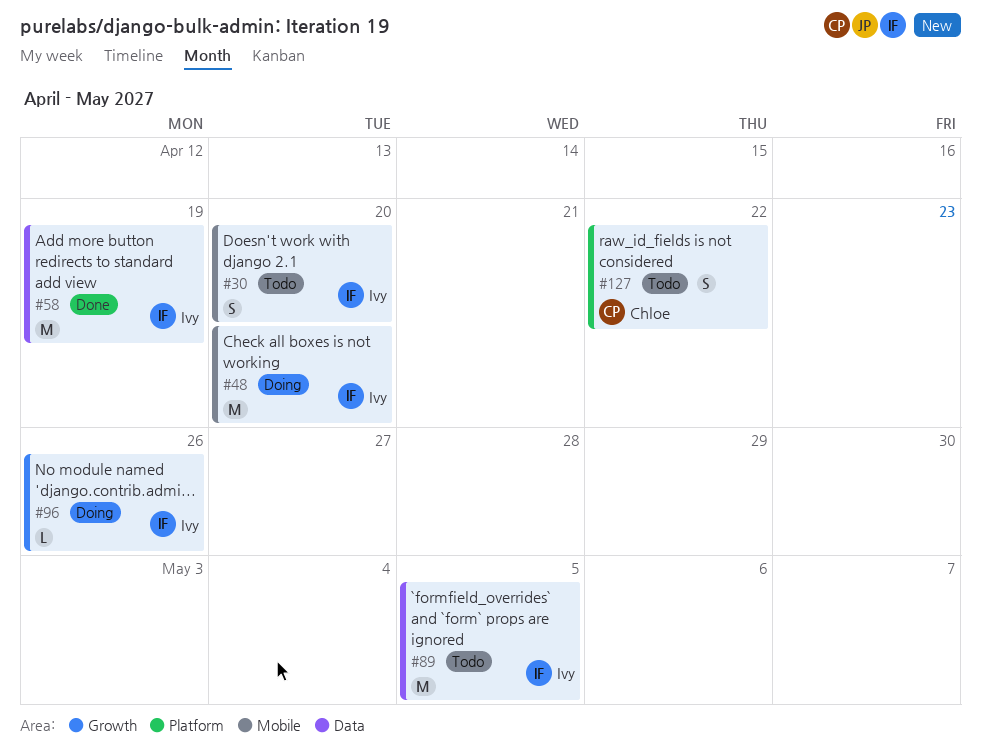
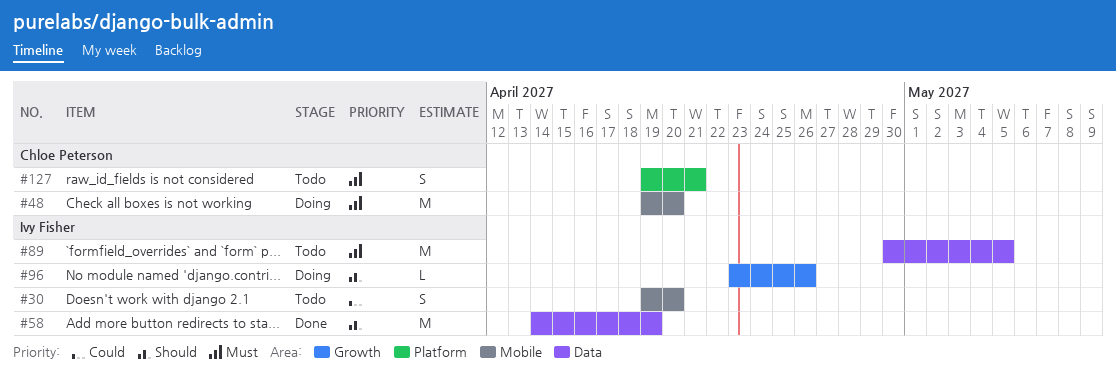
#48, owner: Ivy Fisher -> Chloe Peterson
#127, due: Apr 22 -> Apr 21

